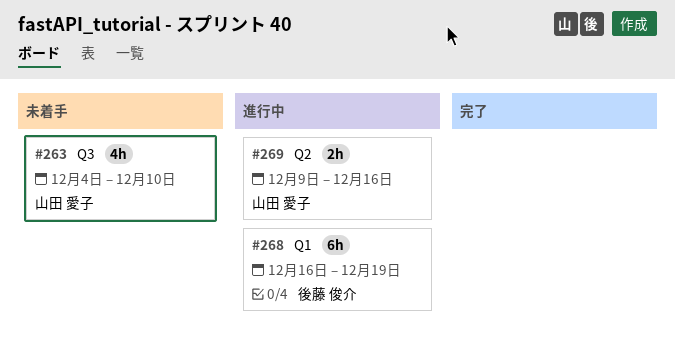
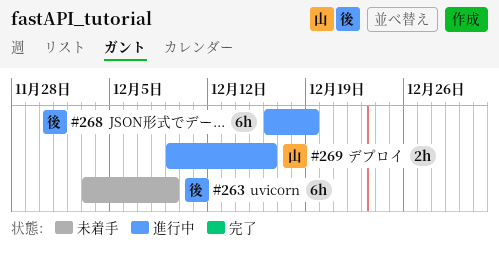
#263, owner: 山田 愛子 -> 後藤 俊介
#263, estimate: 4h -> 6h
#263, start: Dec 4 -> Dec 3
#263, due: Dec 10 -> Dec 9

